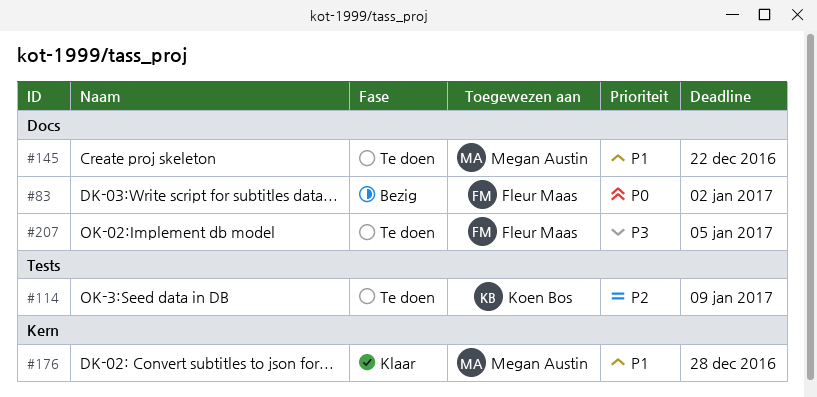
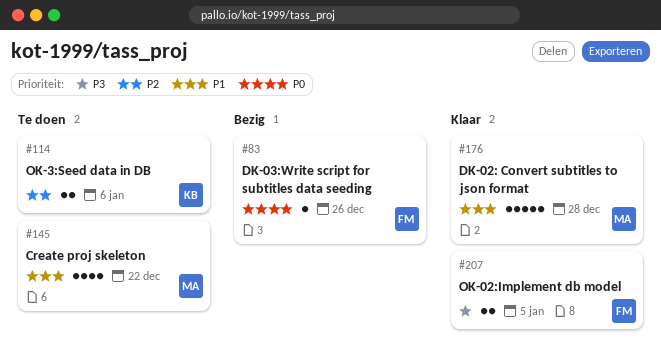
#83, due: Jan 2 -> Dec 26
#114, due: Jan 9 -> Jan 6
#207, status: Te doen -> Klaar

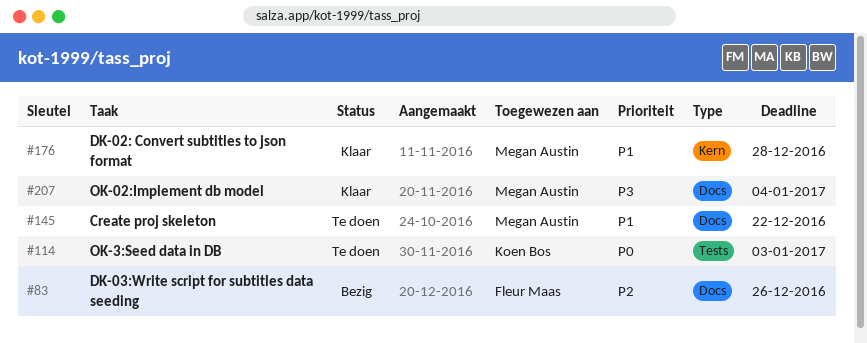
#83, priority: P0 -> P2
#114, priority: P2 -> P0
#114, due: Jan 6 -> Jan 3
#207, owner: Fleur Maas -> Megan Austin
#207, due: Jan 5 -> Jan 4

